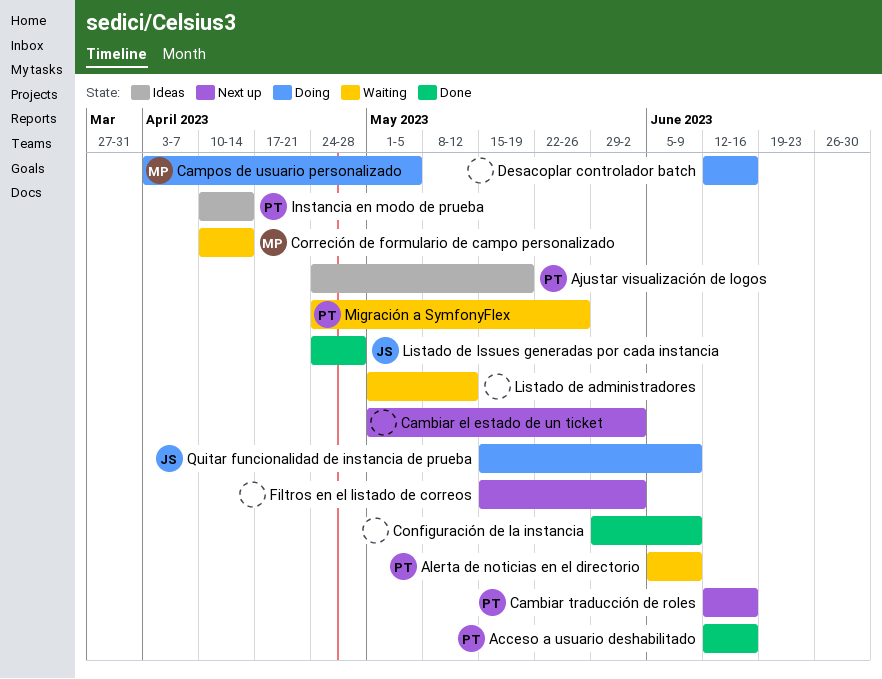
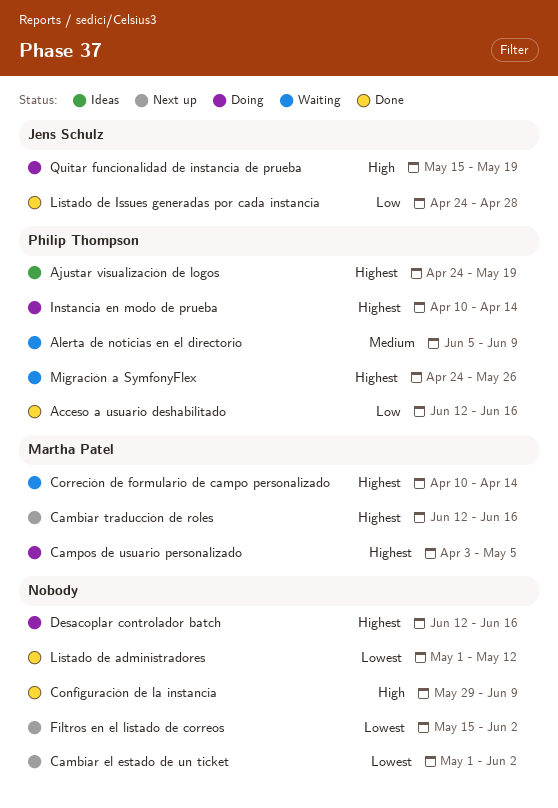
Cambiar traducción de roles, owner: Philip Thompson -> Martha Patel
Instancia en modo de prueba, status: Ideas -> Doing
Listado de administradores, status: Waiting -> Done
Quitar funcionalidad de instancia de prueba, due: Jun 9 -> May 19

